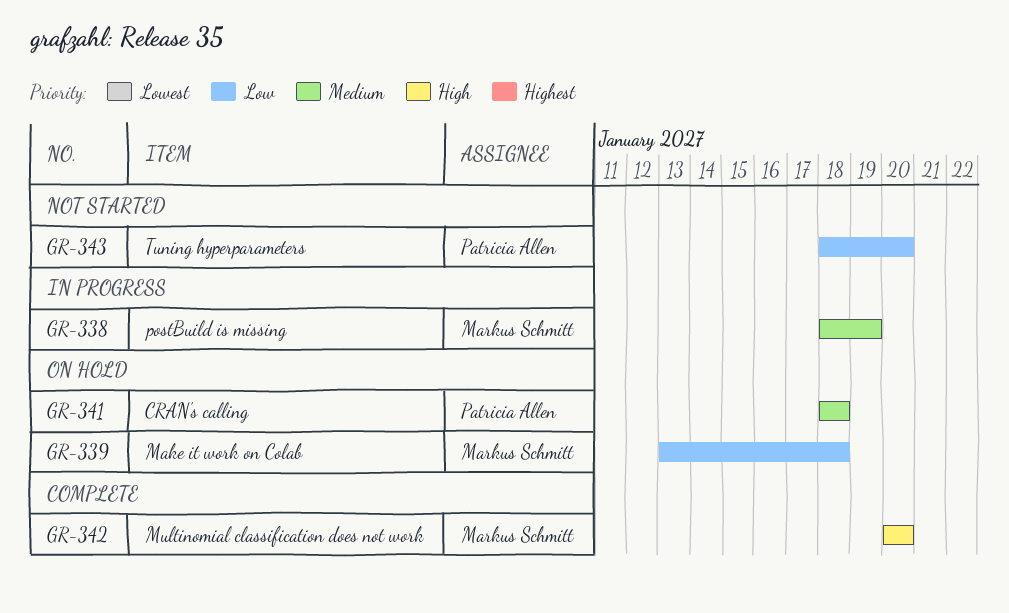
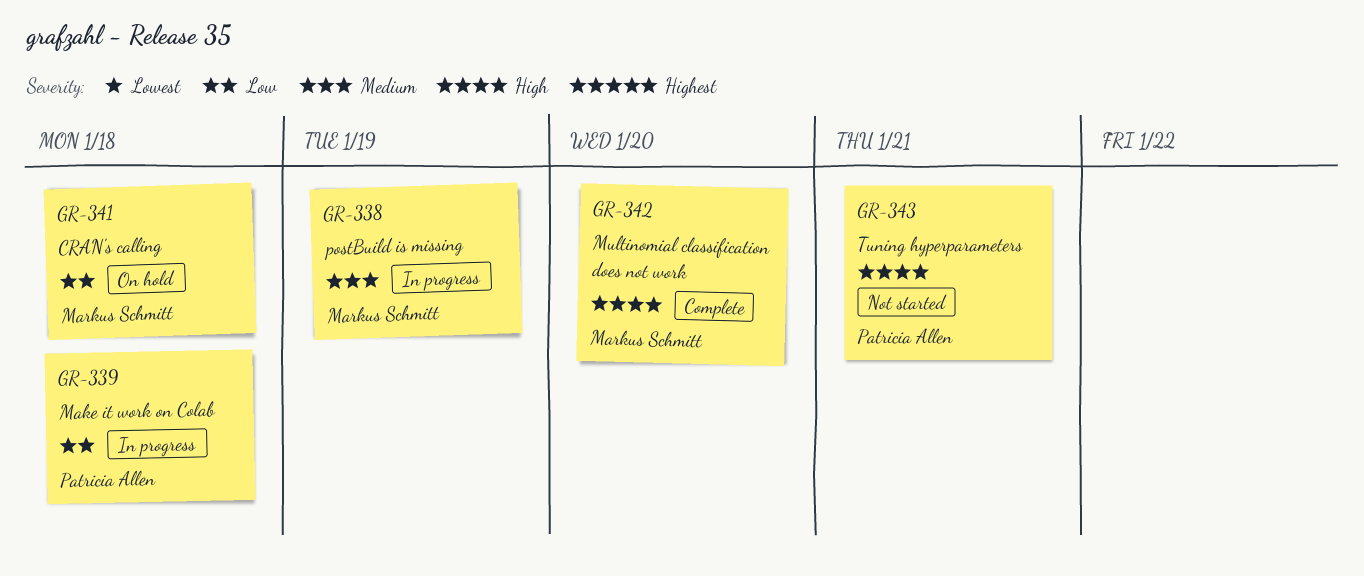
GR-339, status: On hold -> In progress
GR-339, owner: Markus Schmitt -> Patricia Allen
GR-341, owner: Patricia Allen -> Markus Schmitt
GR-341, priority: Medium -> Low
GR-343, priority: Low -> High
GR-343, due: Jan 20 -> Jan 21

